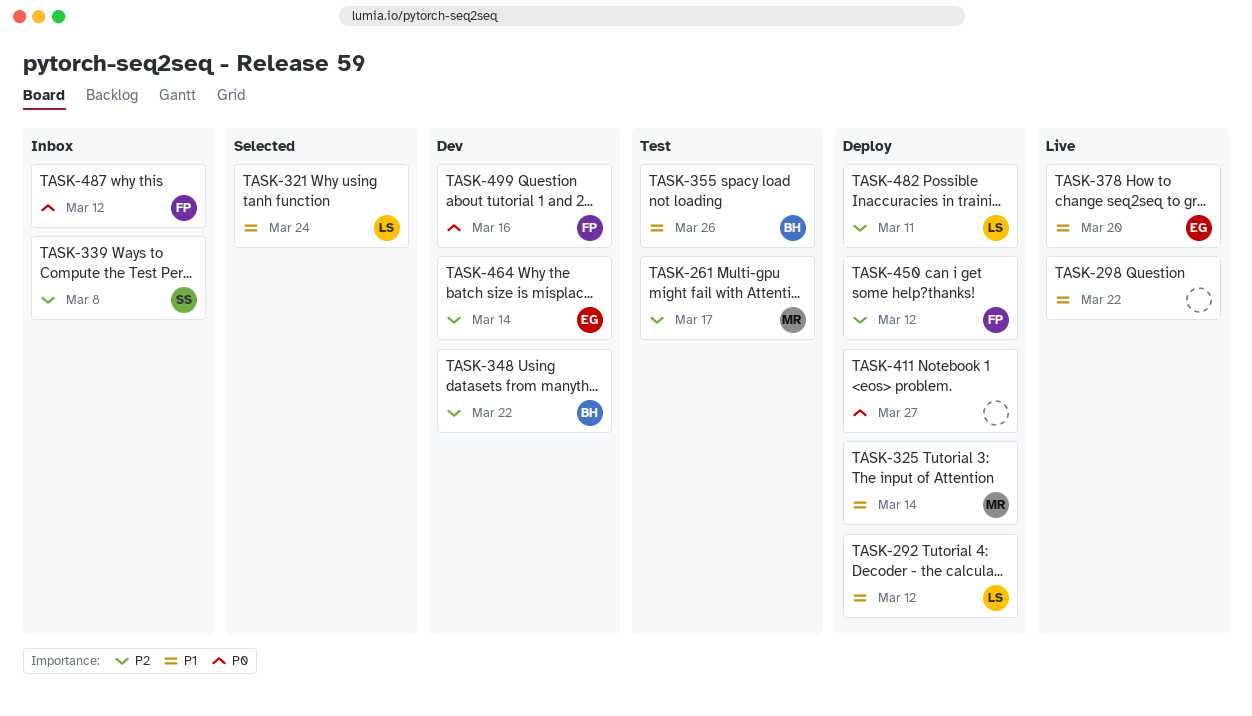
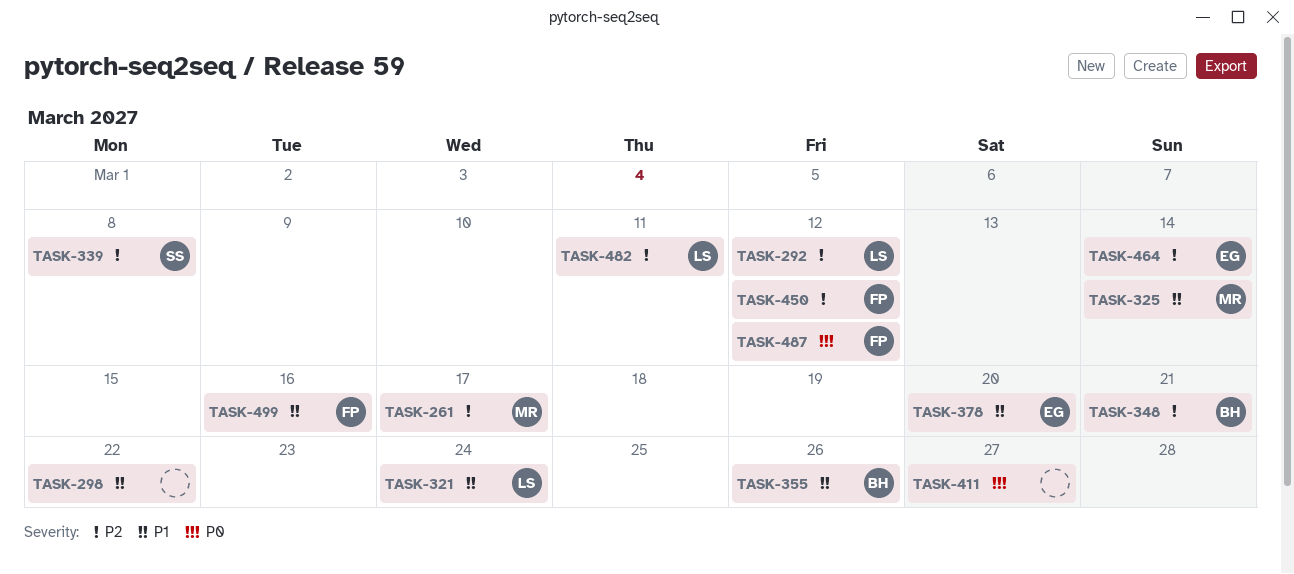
TASK-292, priority: P1 -> P2
TASK-348, due: Mar 22 -> Mar 21
TASK-499, priority: P0 -> P1

